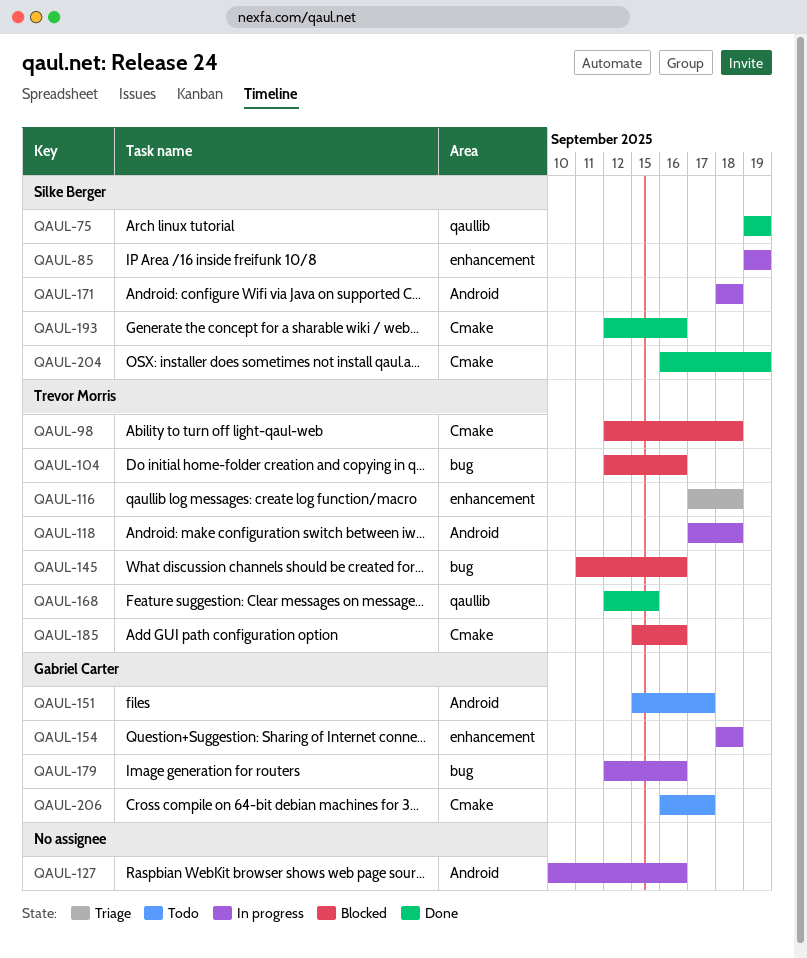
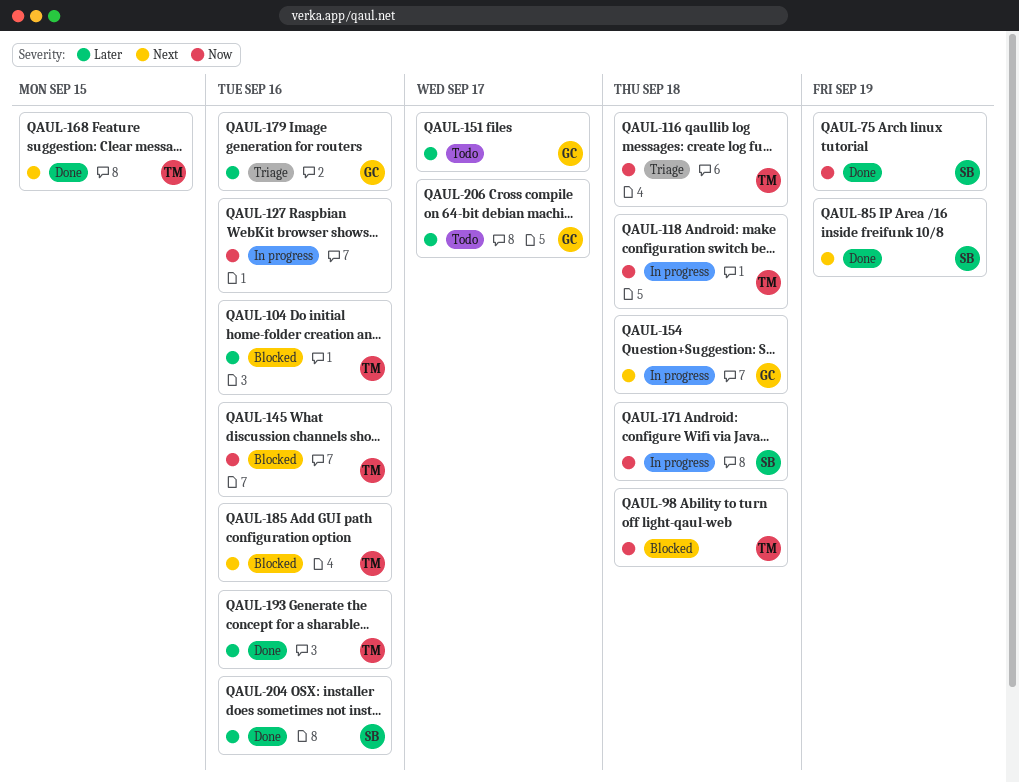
QAUL-85, status: In progress -> Done
QAUL-179, status: In progress -> Triage
QAUL-193, owner: Silke Berger -> Trevor Morris
QAUL-204, due: Sep 19 -> Sep 16

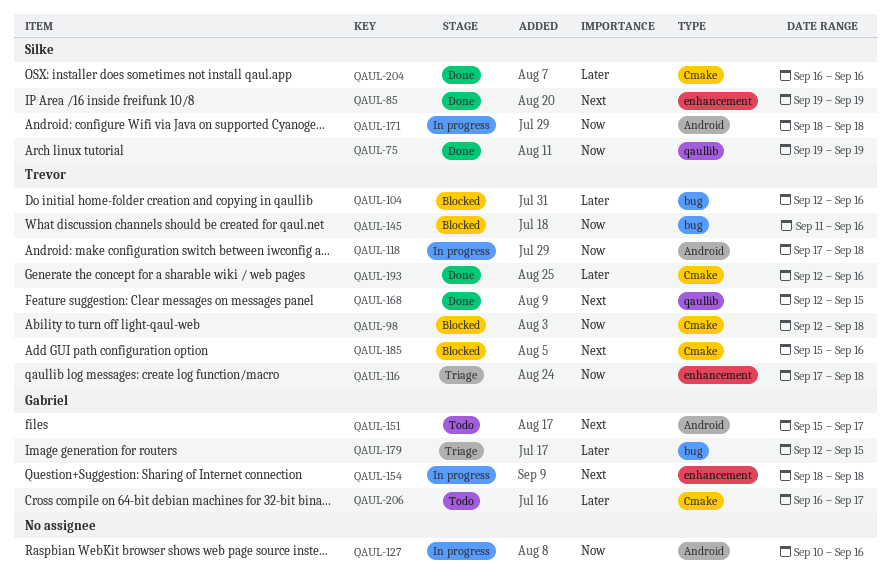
QAUL-151, priority: Later -> Next
QAUL-179, due: Sep 16 -> Sep 15

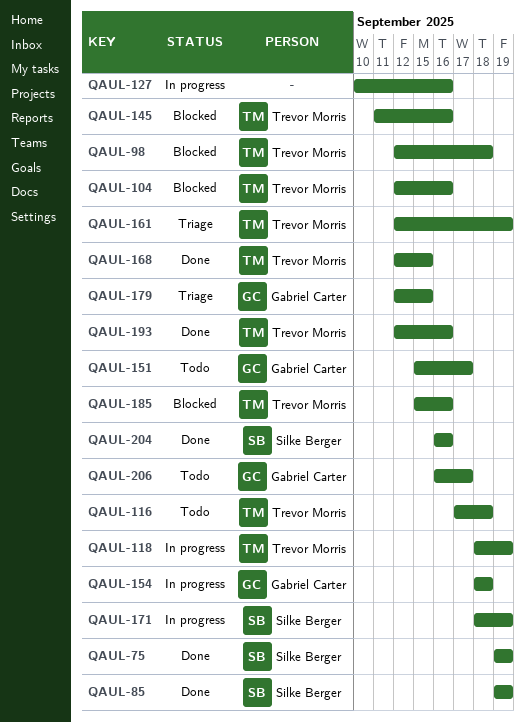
QAUL-116, status: Triage -> Todo
QAUL-118, start: Sep 17 -> Sep 18
QAUL-118, due: Sep 18 -> Sep 19
QAUL-161: none -> present
QAUL-171, due: Sep 18 -> Sep 19

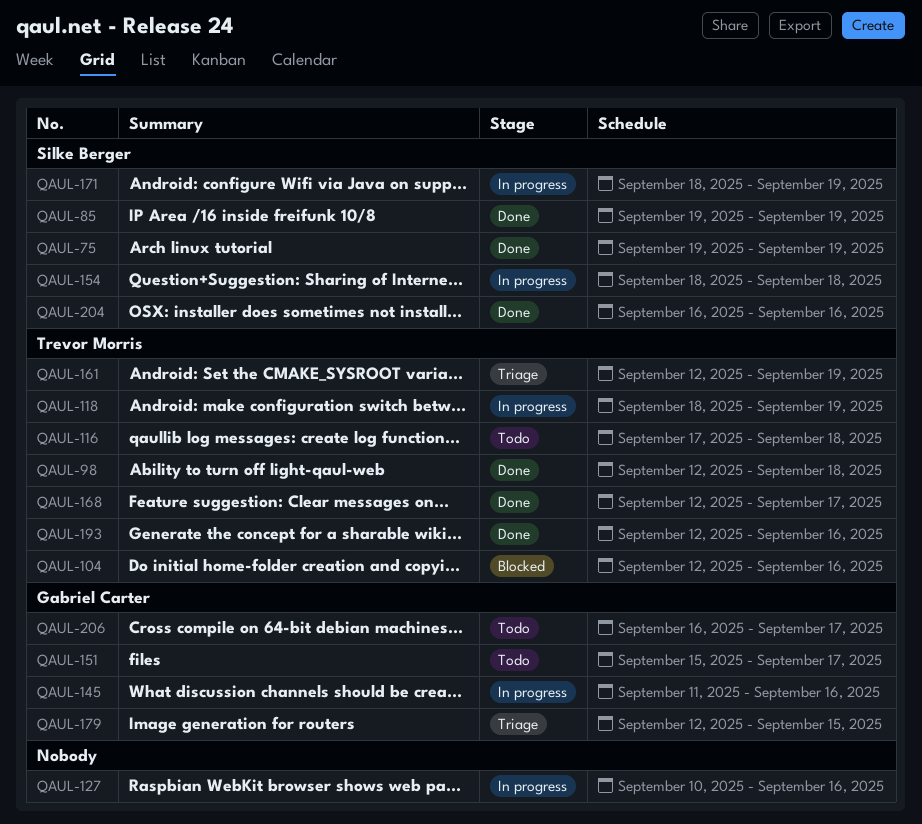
QAUL-98, status: Blocked -> Done
QAUL-145, status: Blocked -> In progress
QAUL-145, owner: Trevor Morris -> Gabriel Carter
QAUL-154, owner: Gabriel Carter -> Silke Berger
QAUL-168, due: Sep 15 -> Sep 17
QAUL-185: present -> none

